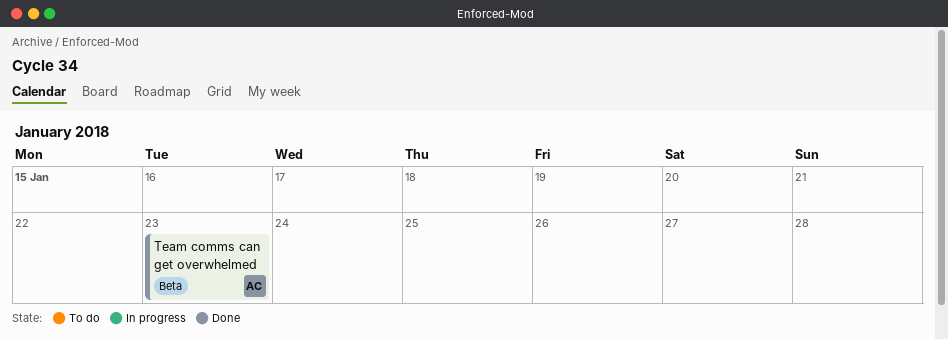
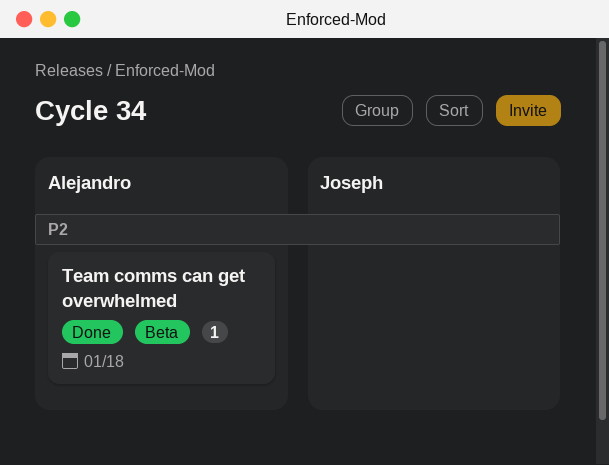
Team comms can get overwhelmed, due: Jan 23 -> Jan 18

